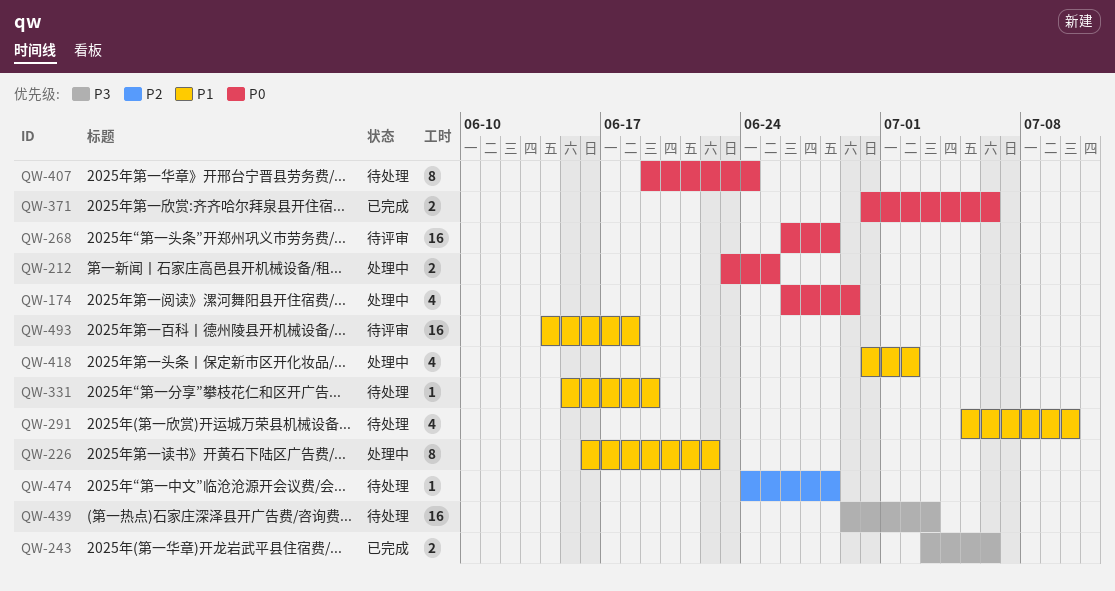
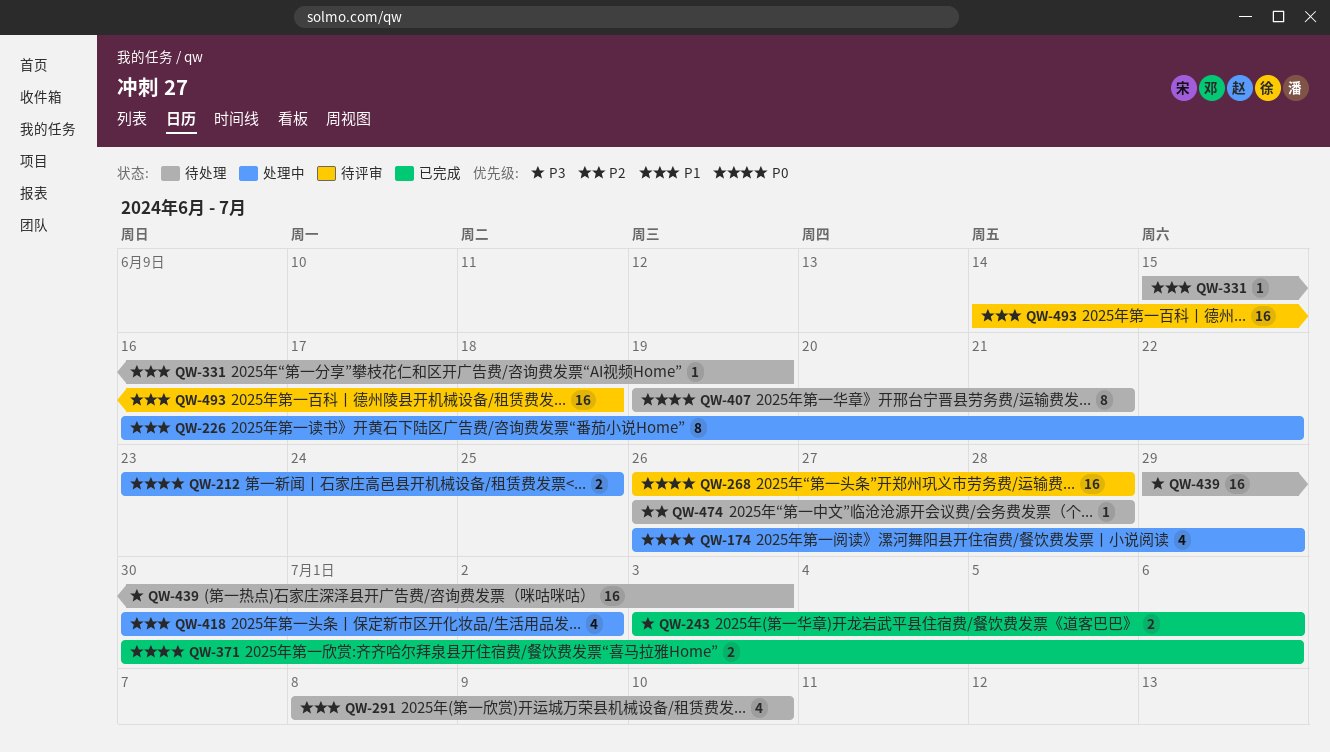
QW-291, start: Jul 5 -> Jul 8
QW-407, due: Jun 24 -> Jun 21
QW-474, start: Jun 24 -> Jun 26

